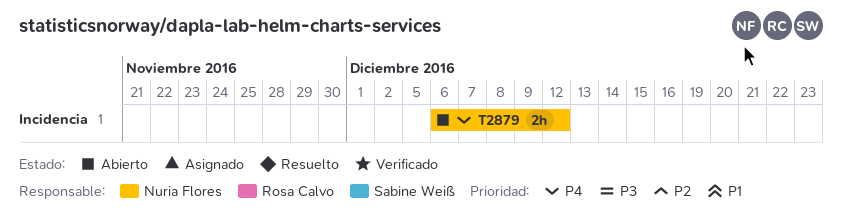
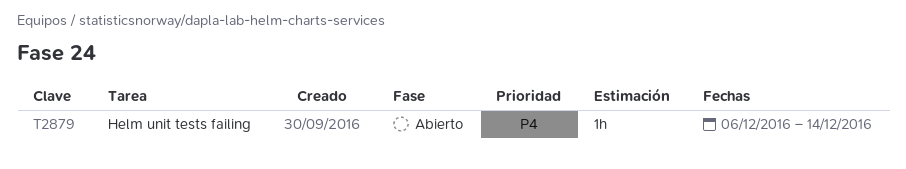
T2879, estimate: 2h -> 1h
T2879, due: Dec 12 -> Dec 14

